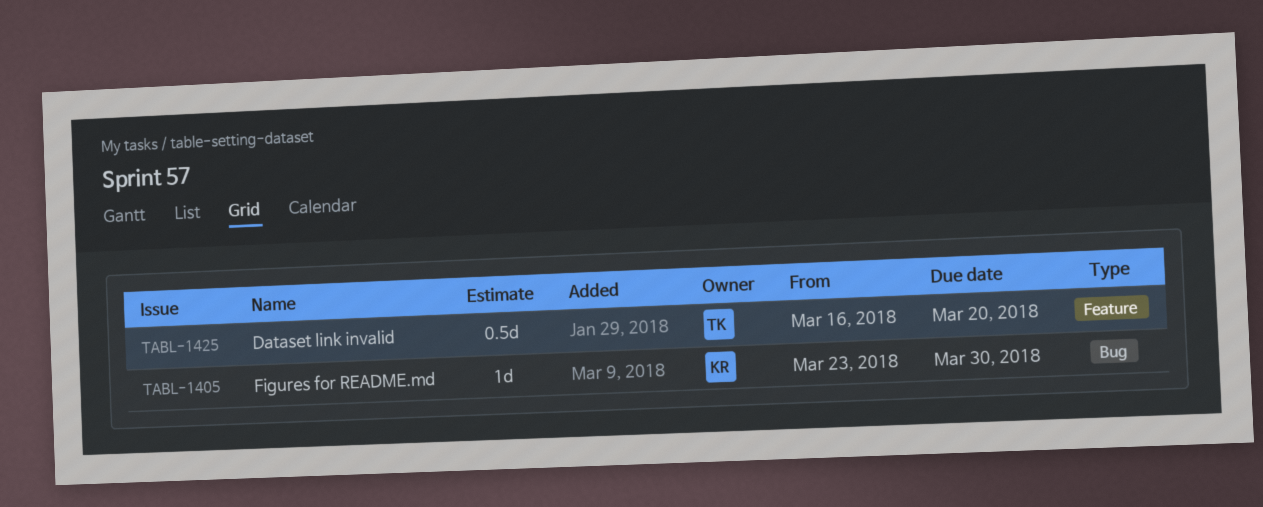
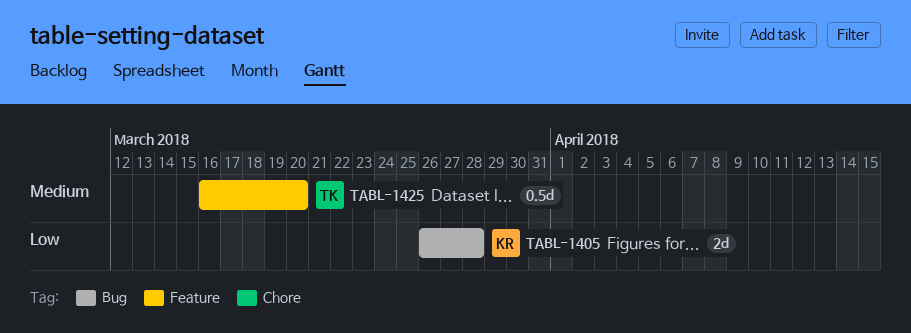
TABL-1405, estimate: 1d -> 2d
TABL-1405, start: Mar 23 -> Mar 26
TABL-1405, due: Mar 30 -> Mar 28

